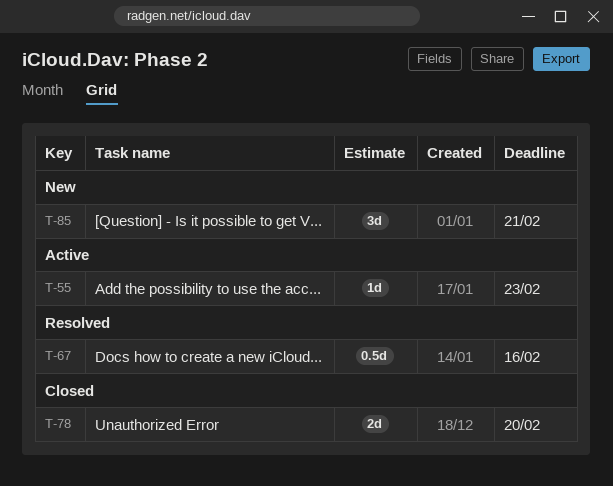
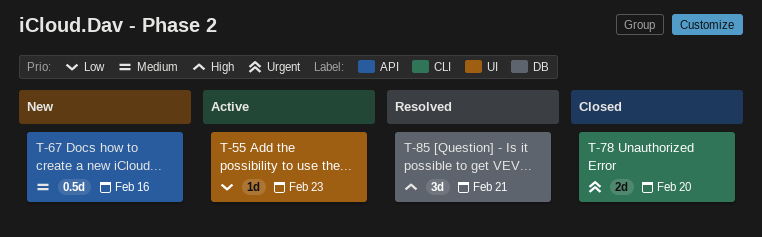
T-67, status: Resolved -> New
T-85, status: New -> Resolved

